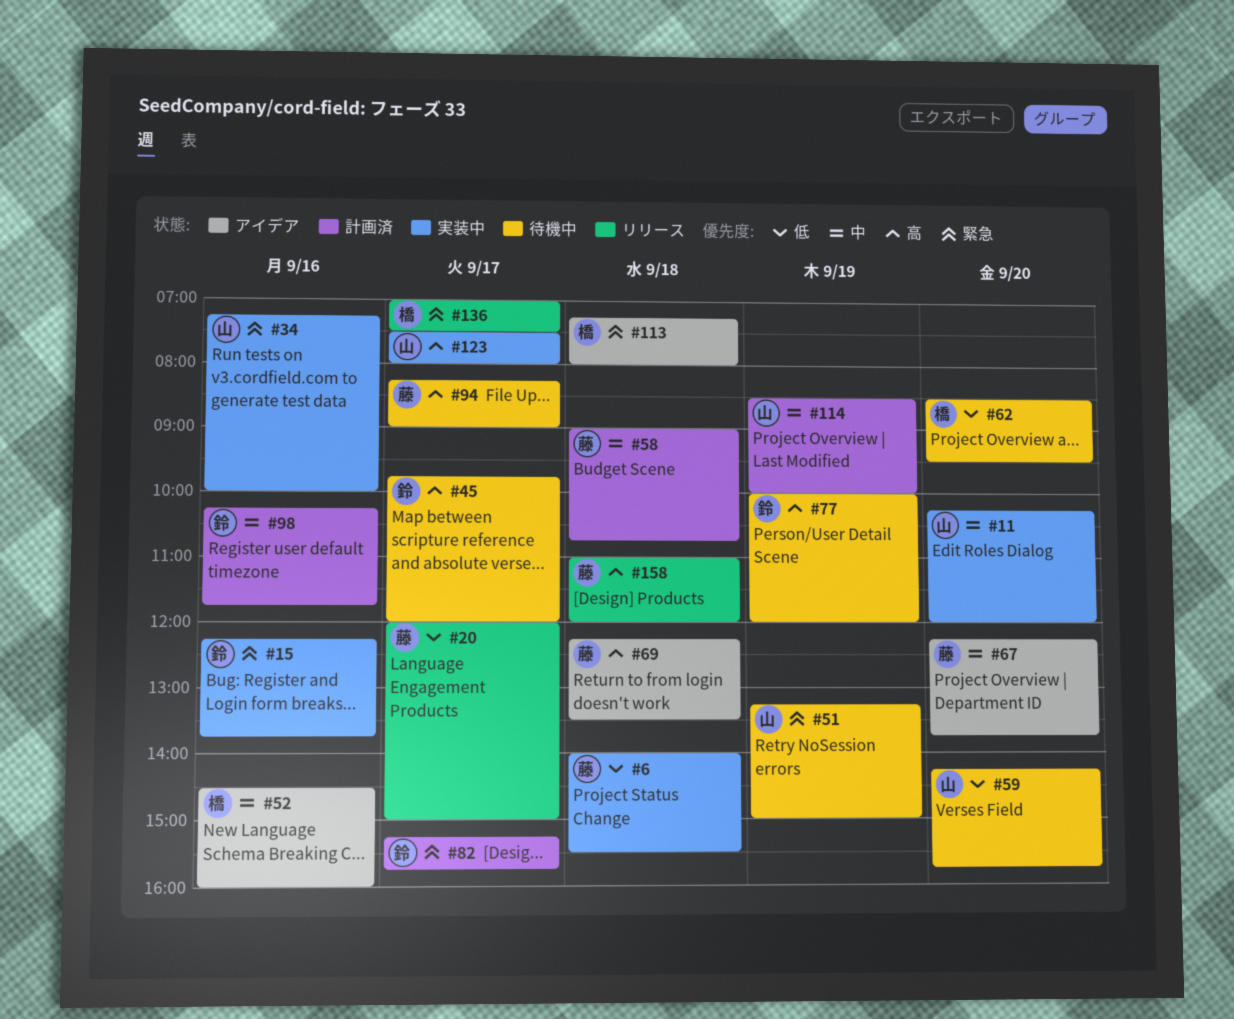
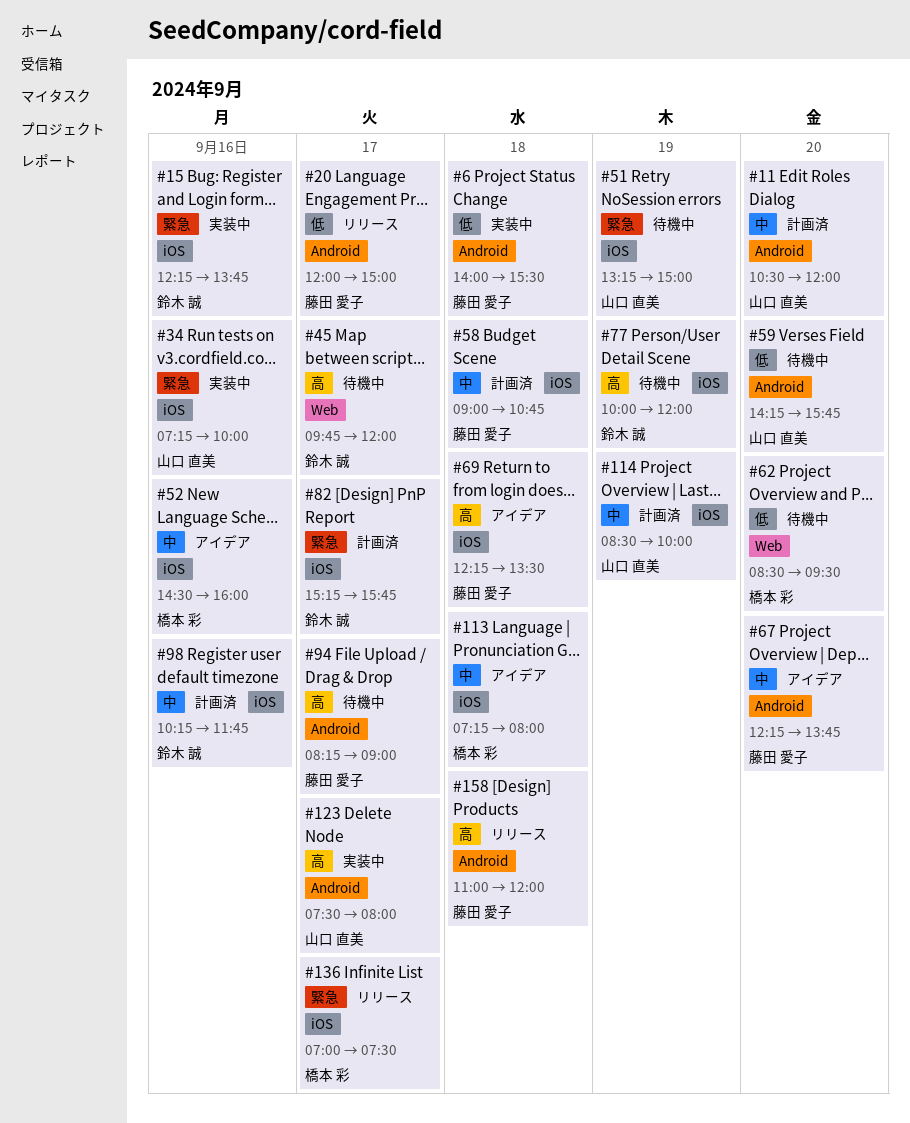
#11, status: 実装中 -> 計画済
#11, begins: 10:15 -> 10:30
#113, priority: 緊急 -> 中

